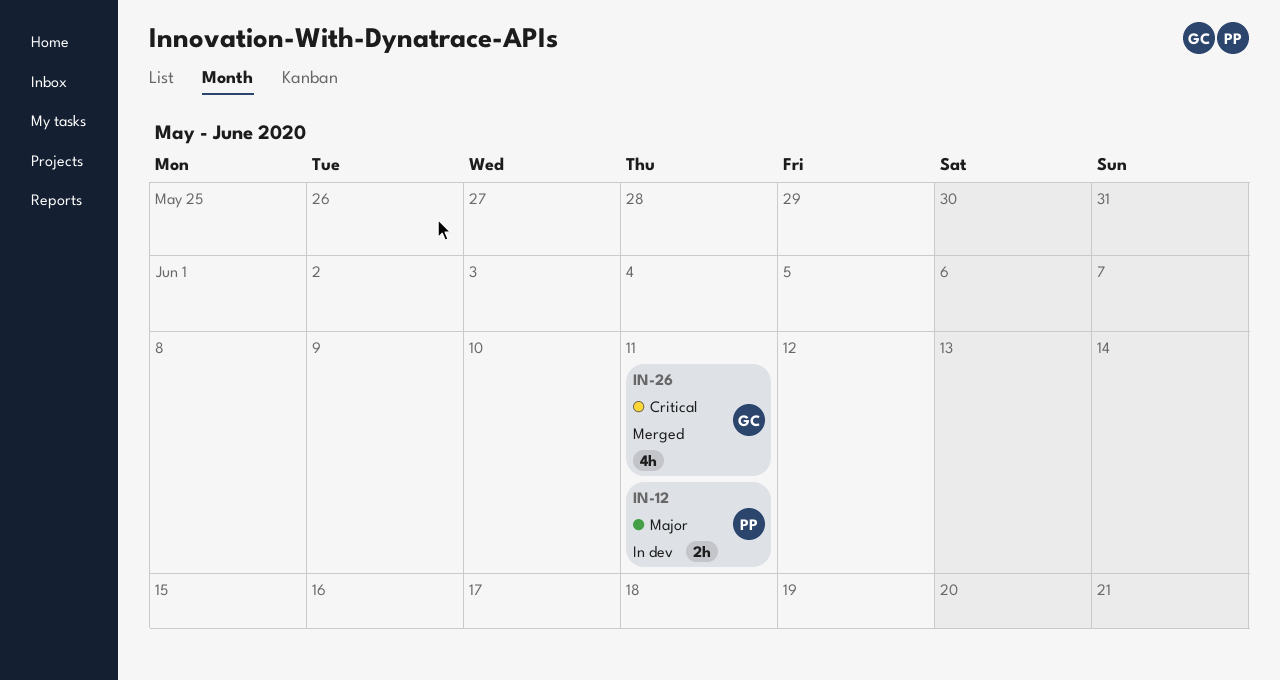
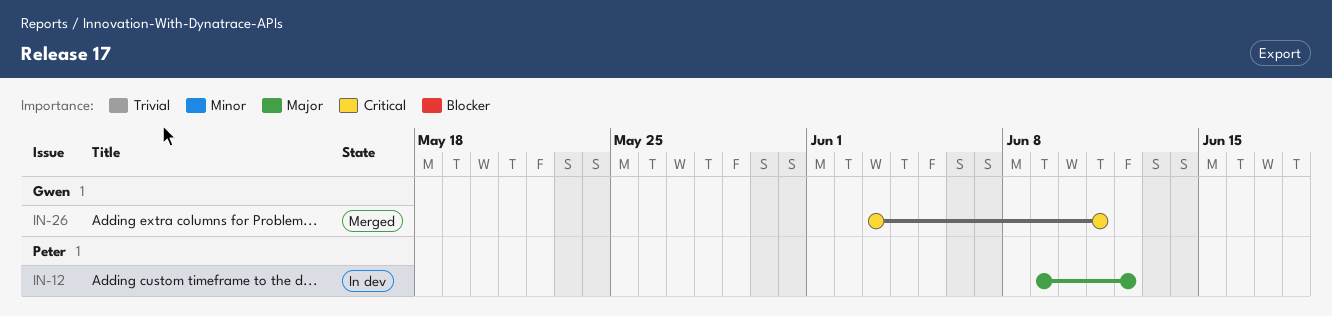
IN-12, due: Jun 11 -> Jun 12

